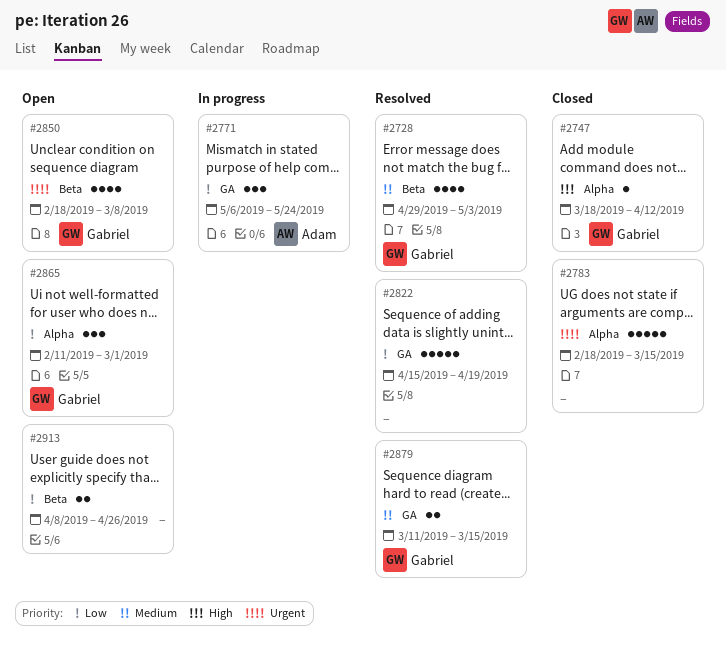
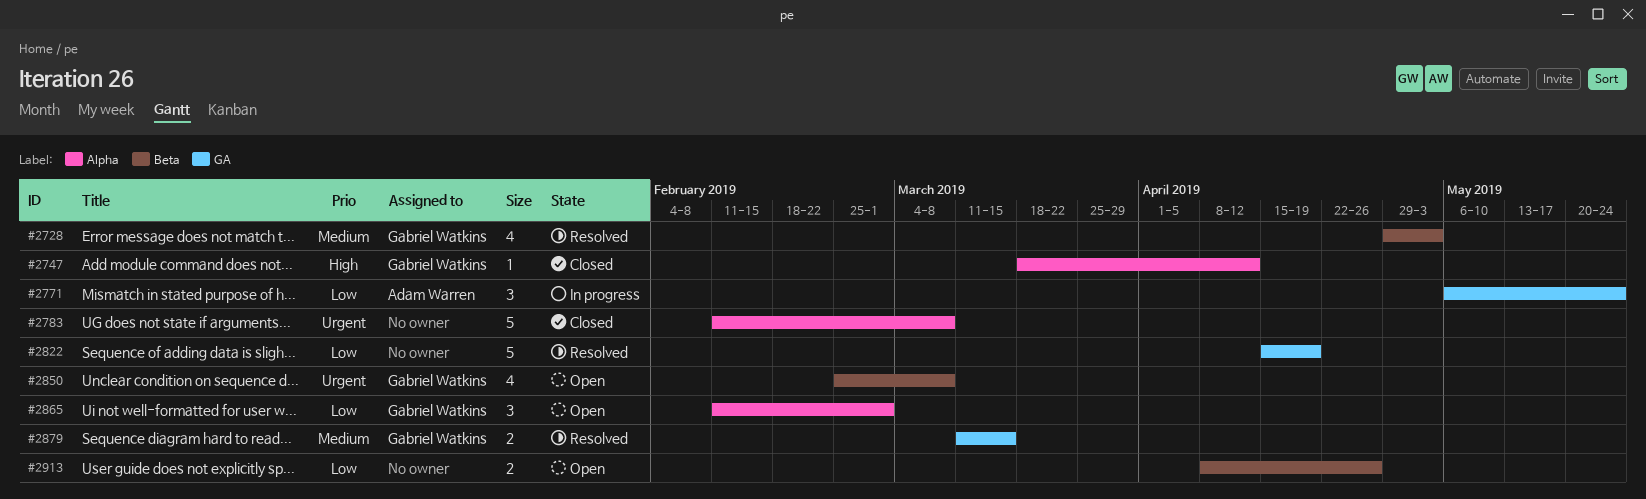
#2783, start: Feb 18 -> Feb 11
#2783, due: Mar 15 -> Mar 8
#2850, start: Feb 18 -> Feb 25

